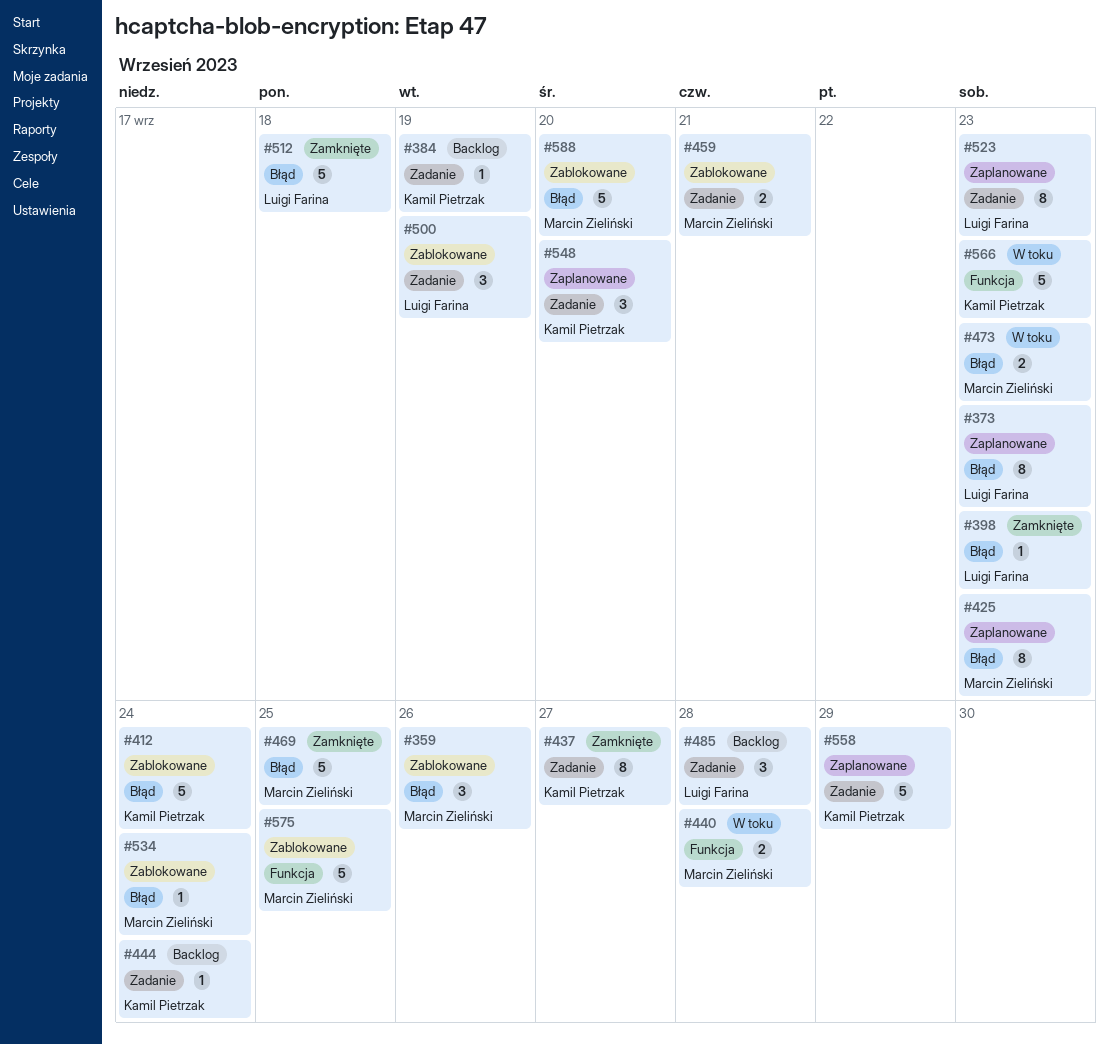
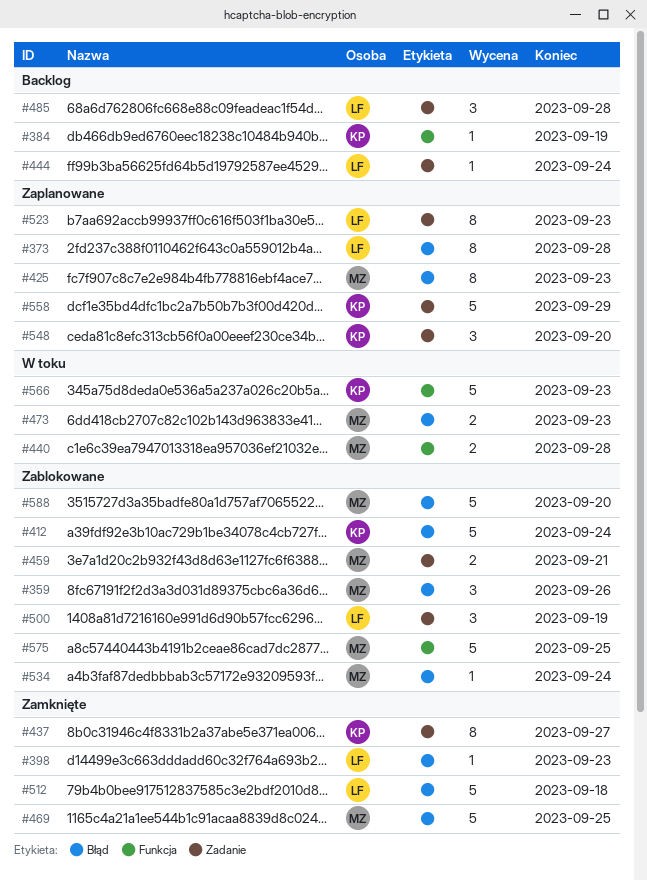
#373, due: Sep 23 -> Sep 28
#384, label: Zadanie -> Funkcja
#444, owner: Kamil Pietrzak -> Luigi Farina

